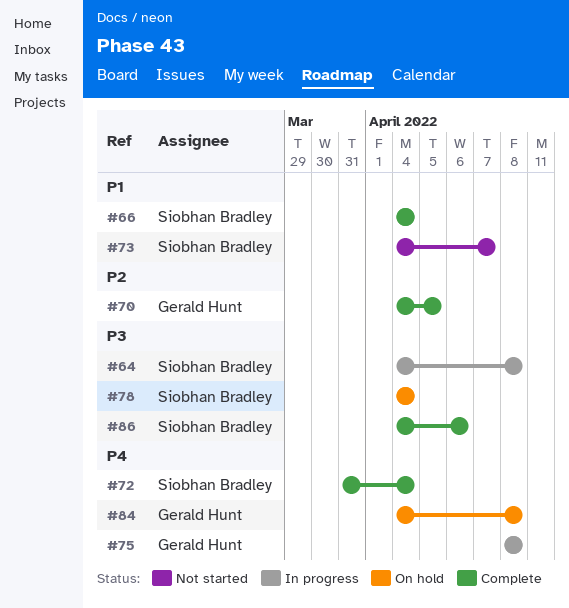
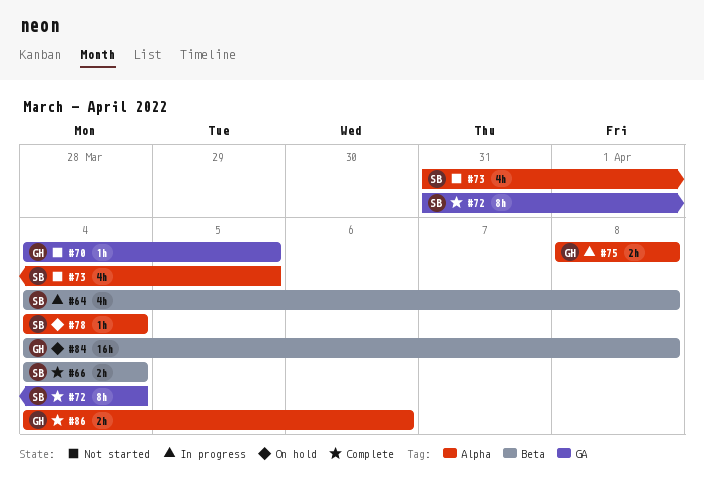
#70, status: Complete -> Not started
#73, start: Apr 4 -> Mar 31
#73, due: Apr 7 -> Apr 5
#86, owner: Siobhan Bradley -> Gerald Hunt

